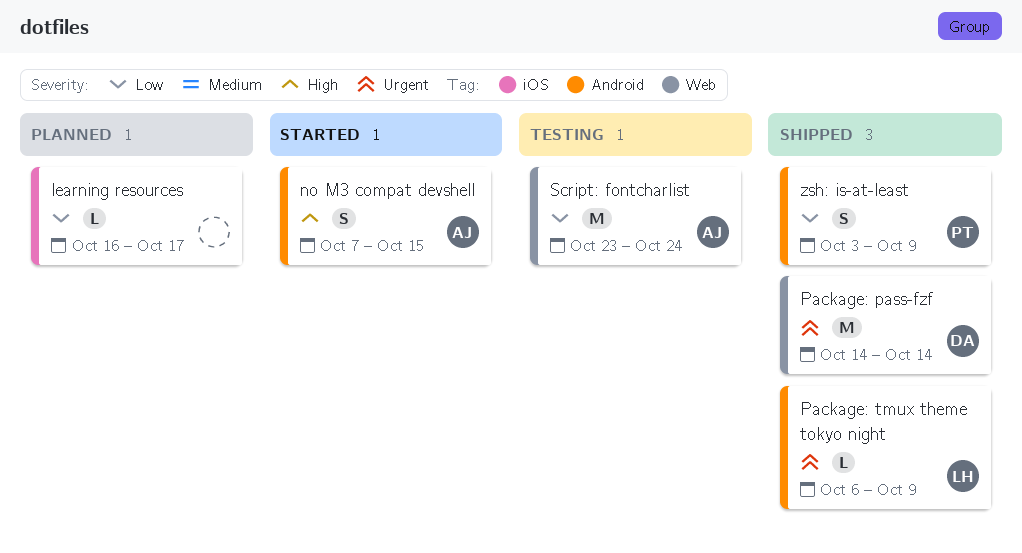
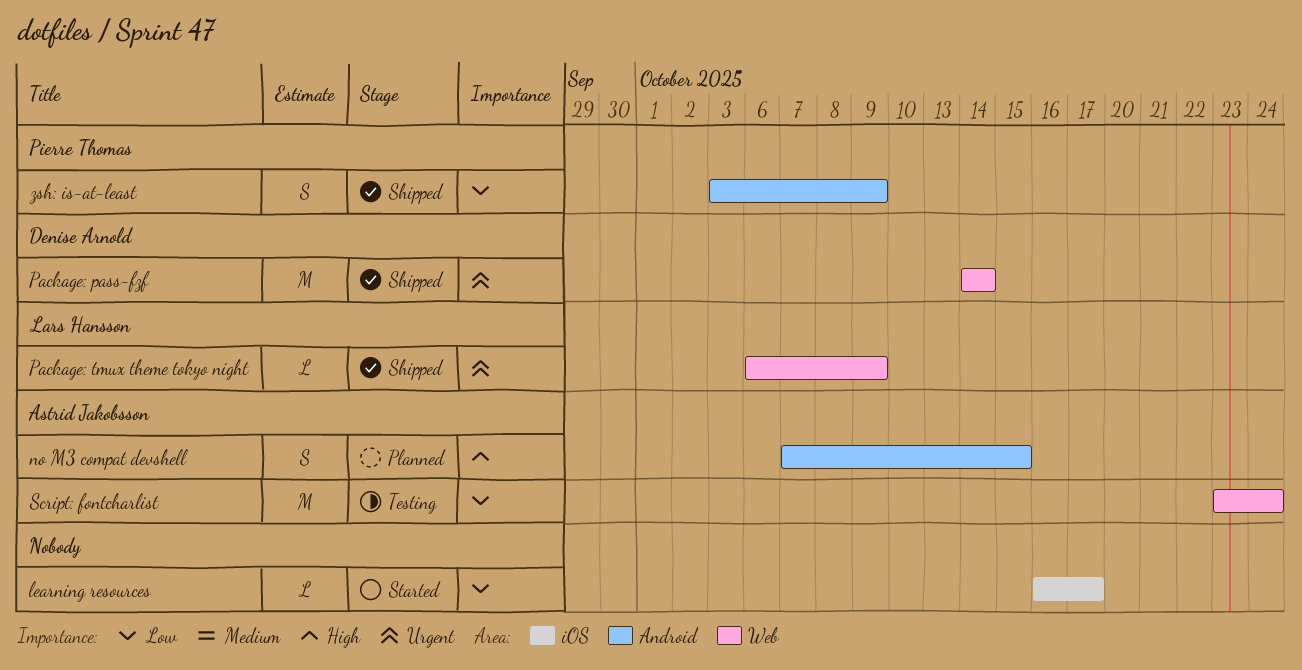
learning resources, status: Planned -> Started
no M3 compat devshell, status: Started -> Planned
Package: tmux theme tokyo night, label: Android -> Web

